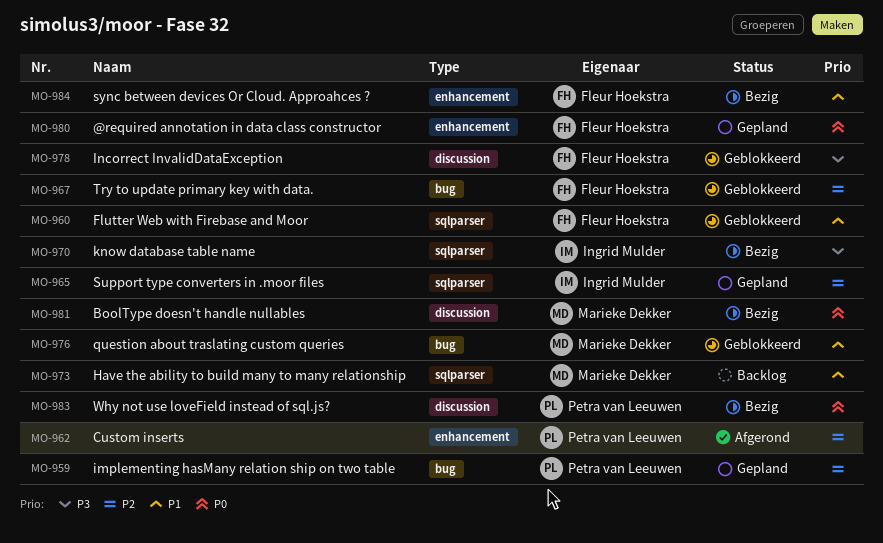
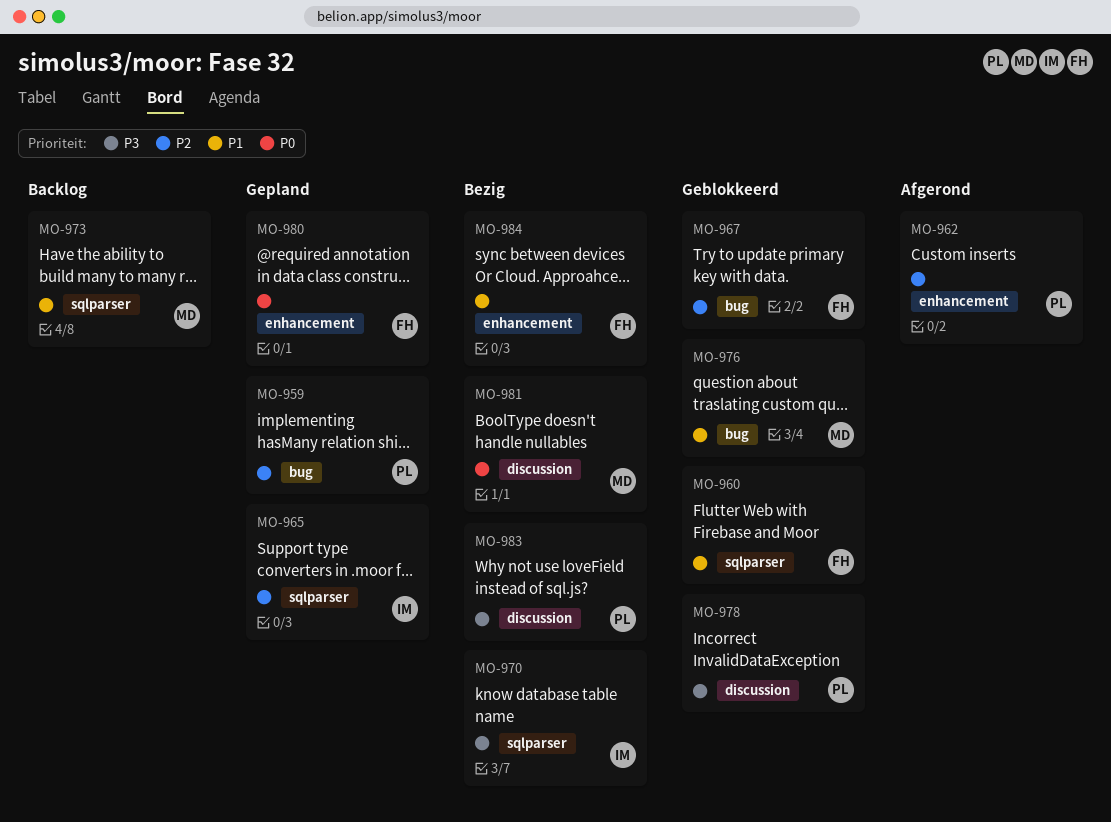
MO-978, owner: Fleur Hoekstra -> Petra van Leeuwen
MO-983, priority: P0 -> P3

